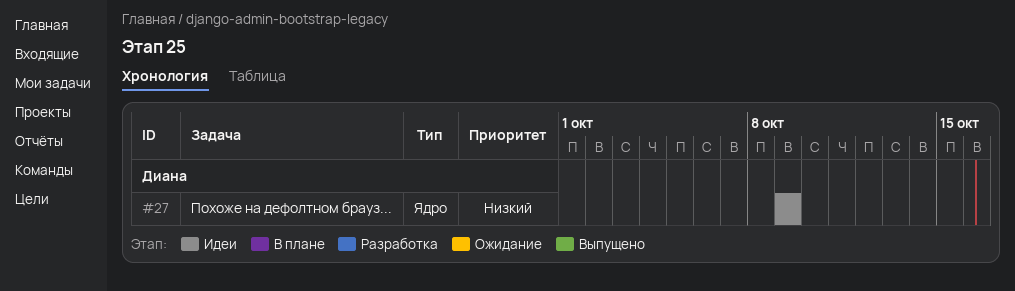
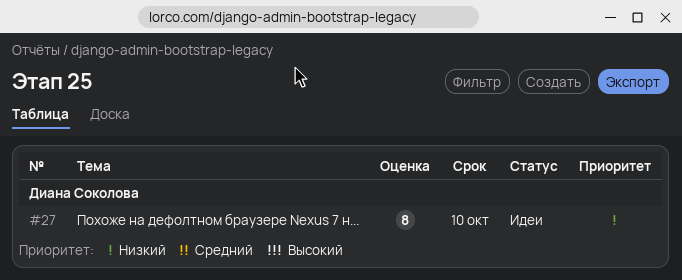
#27, due: Oct 9 -> Oct 10

